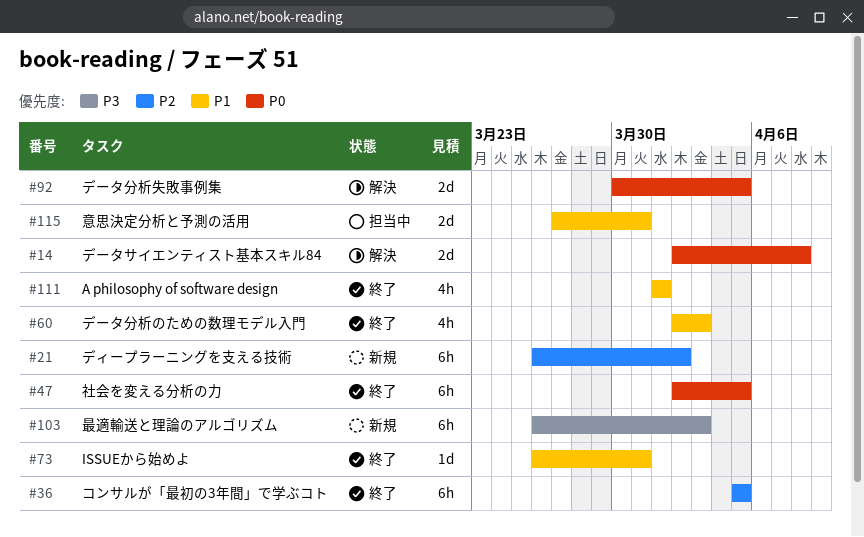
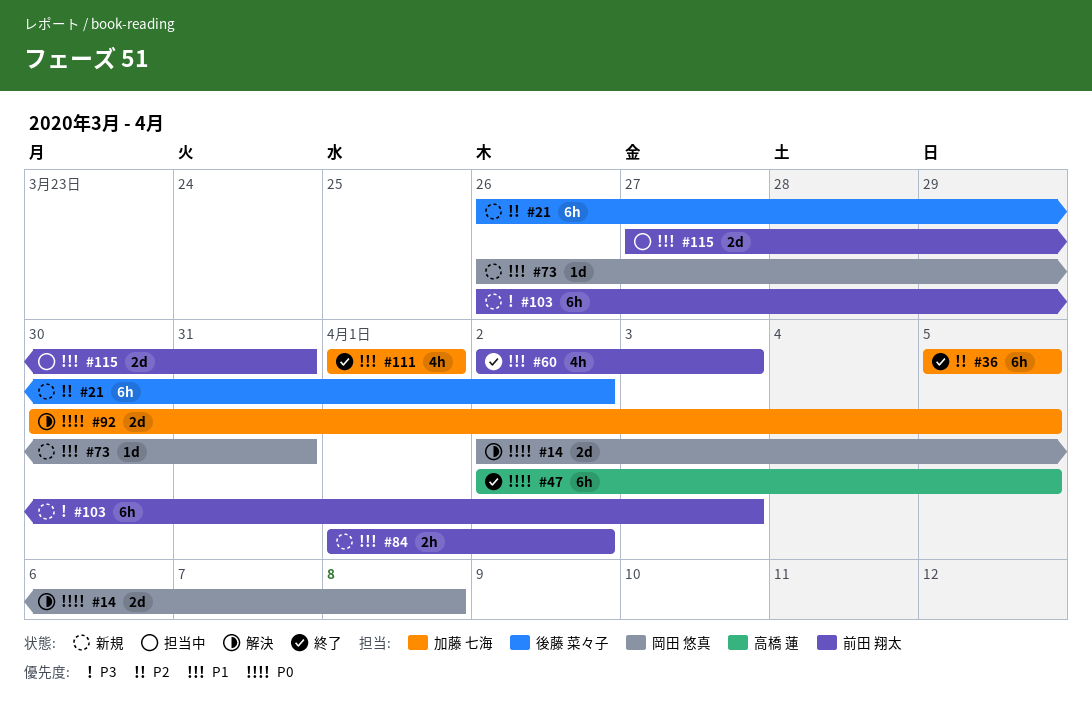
#73, status: 終了 -> 新規
#84: none -> present

